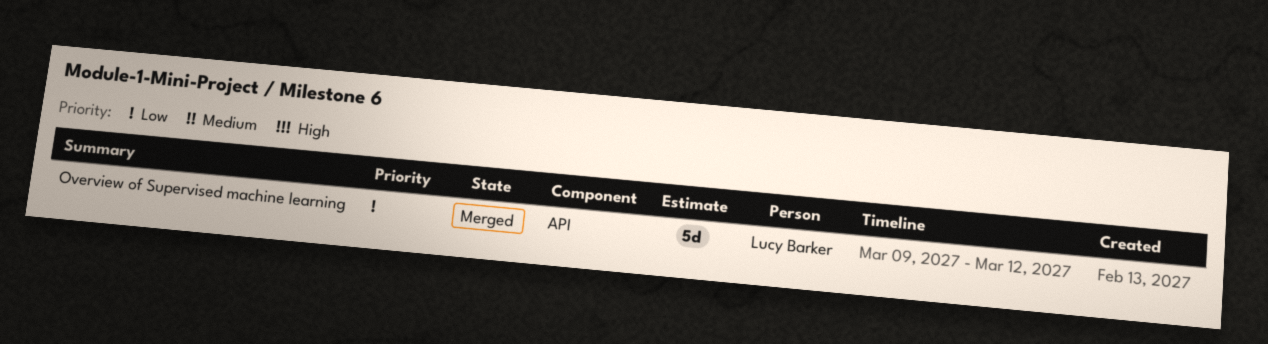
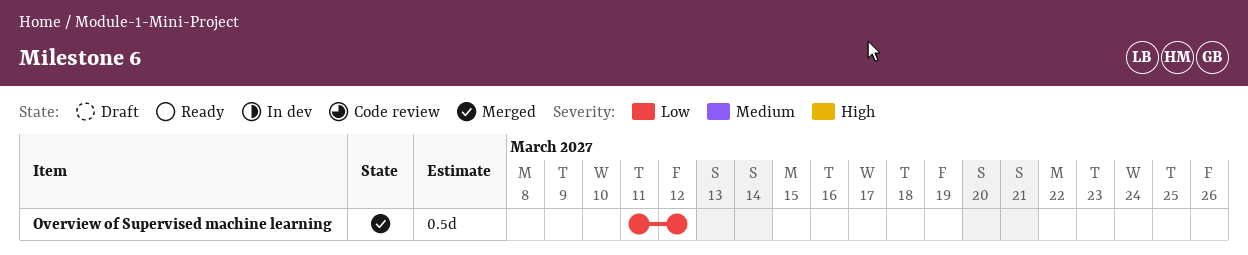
Overview of Supervised machine learning, estimate: 5d -> 0.5d
Overview of Supervised machine learning, start: Mar 9 -> Mar 11

